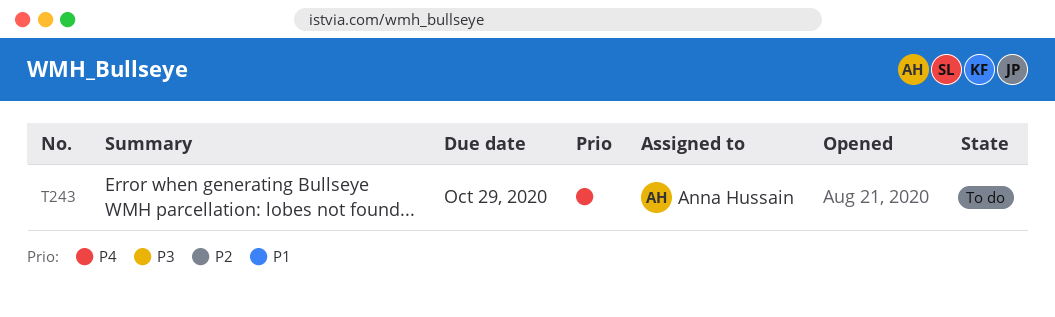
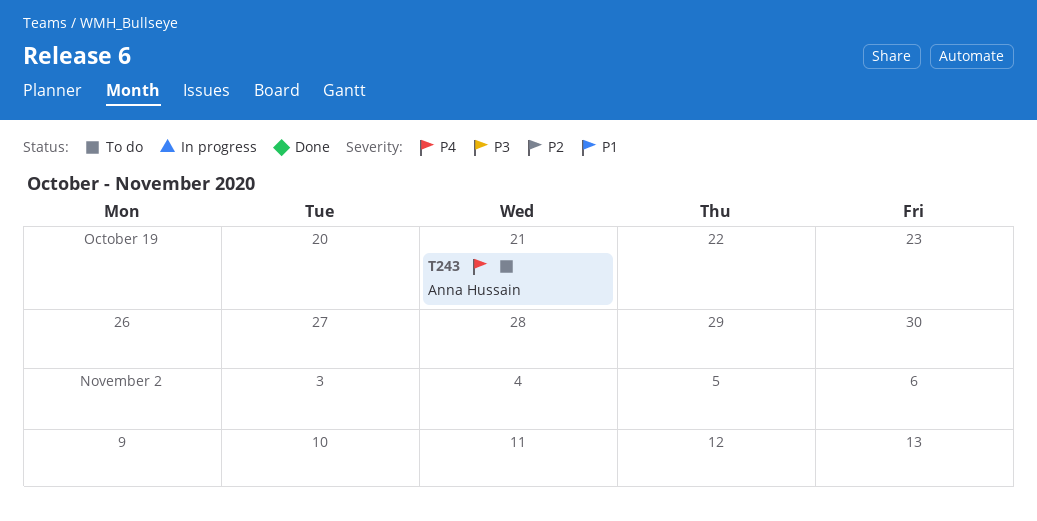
T243, due: Oct 29 -> Oct 21

